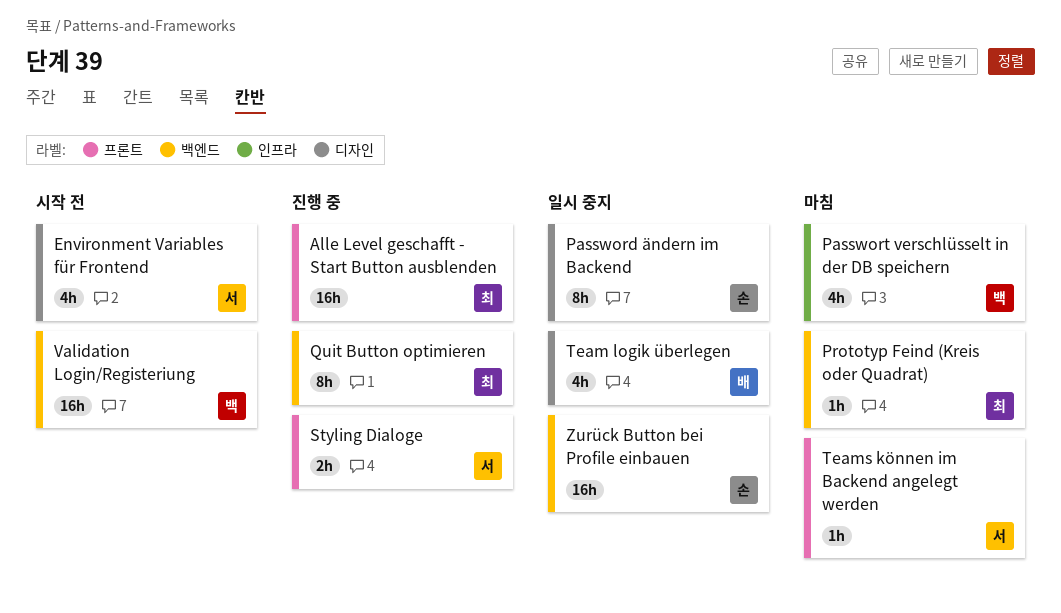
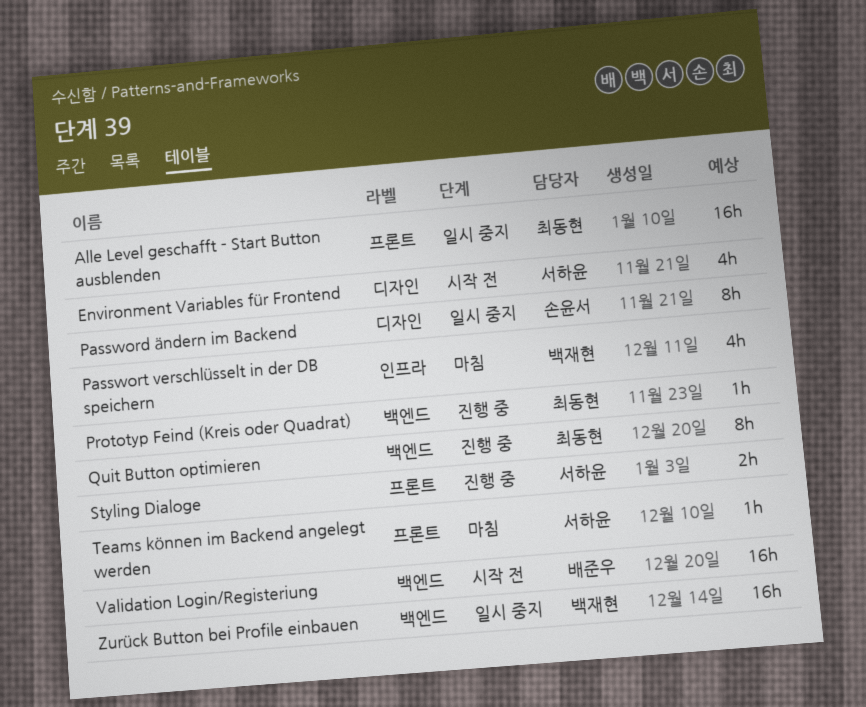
Alle Level geschafft - Start Button ausblenden, status: 진행 중 -> 일시 중지
Prototyp Feind (Kreis oder Quadrat), status: 마침 -> 진행 중
Team logik überlegen: present -> none
Validation Login/Registeriung, owner: 백재현 -> 배준우
Zurück Button bei Profile einbauen, owner: 손윤서 -> 백재현

